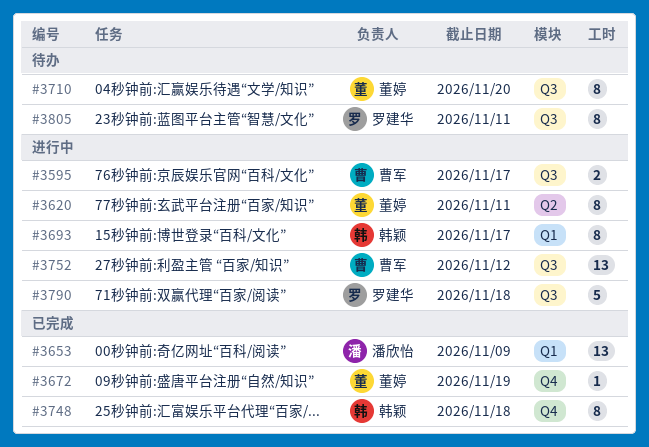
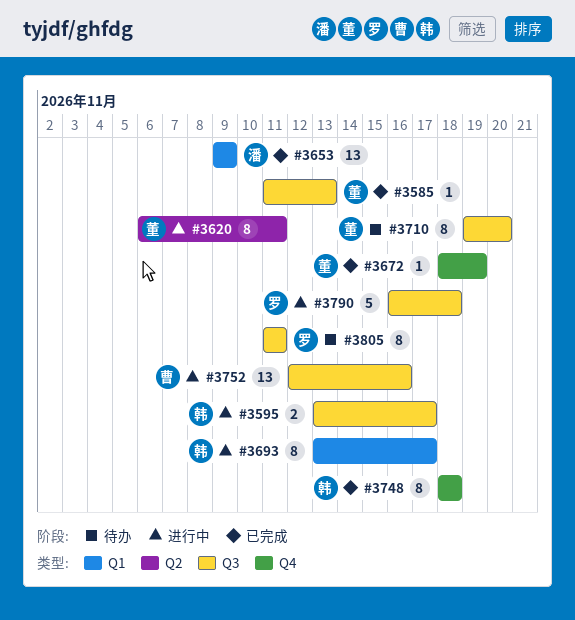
#3585: none -> present
#3595, owner: 曹军 -> 韩颖
#3752, due: Nov 12 -> Nov 16

